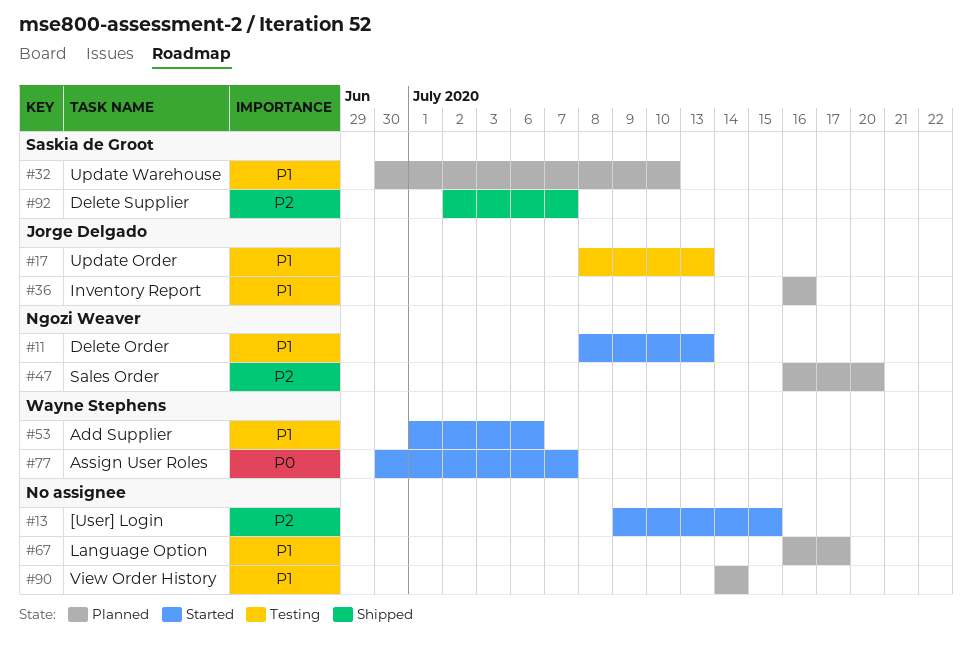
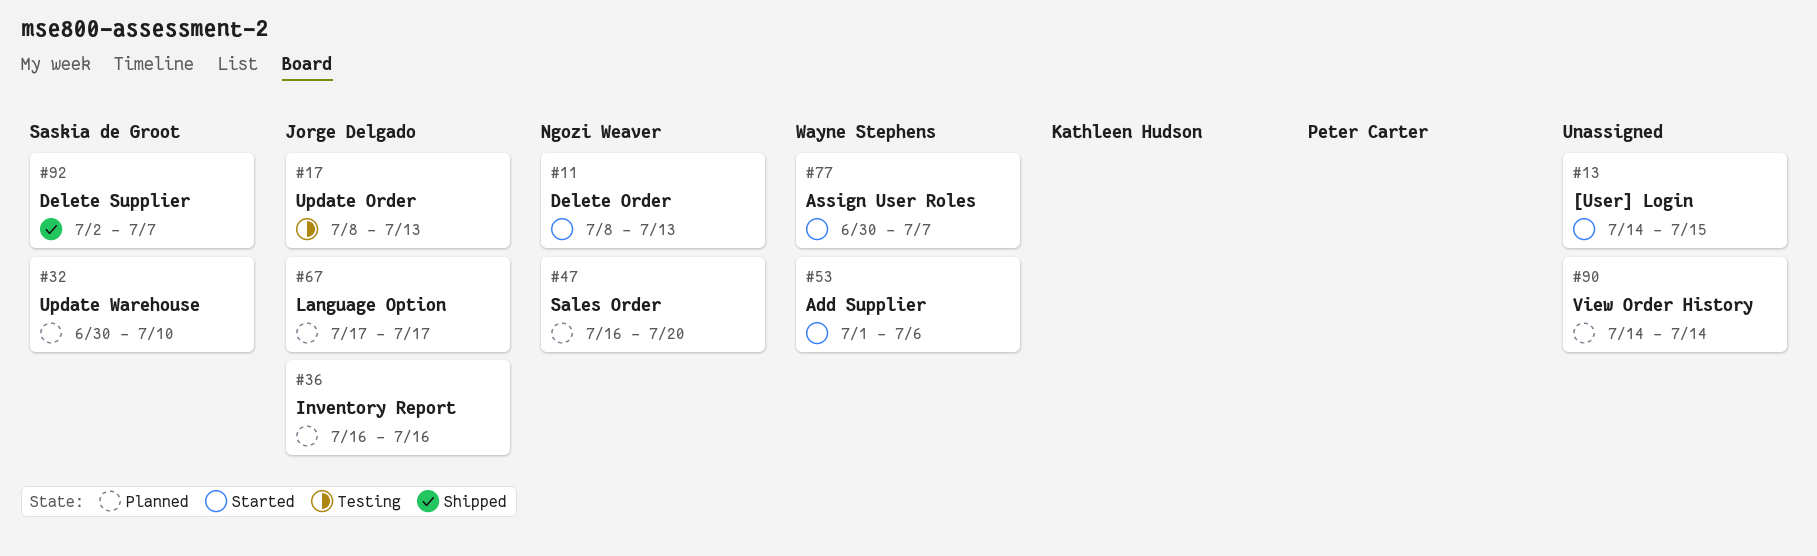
#13, start: Jul 9 -> Jul 14
#67, owner: none -> Jorge Delgado
#67, start: Jul 16 -> Jul 17

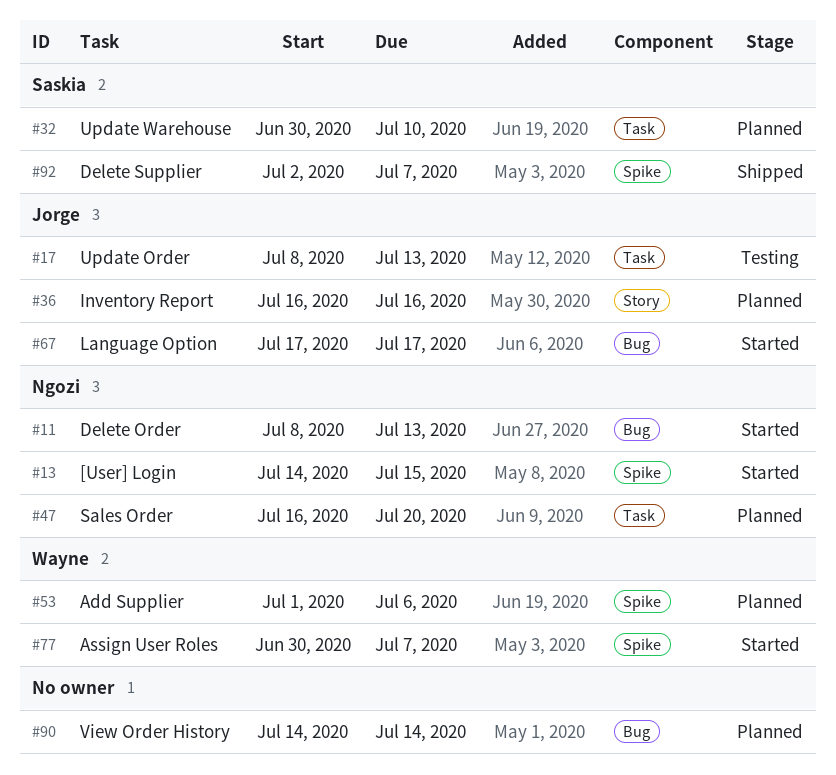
#13, owner: none -> Ngozi Weaver
#53, status: Started -> Planned
#67, status: Planned -> Started

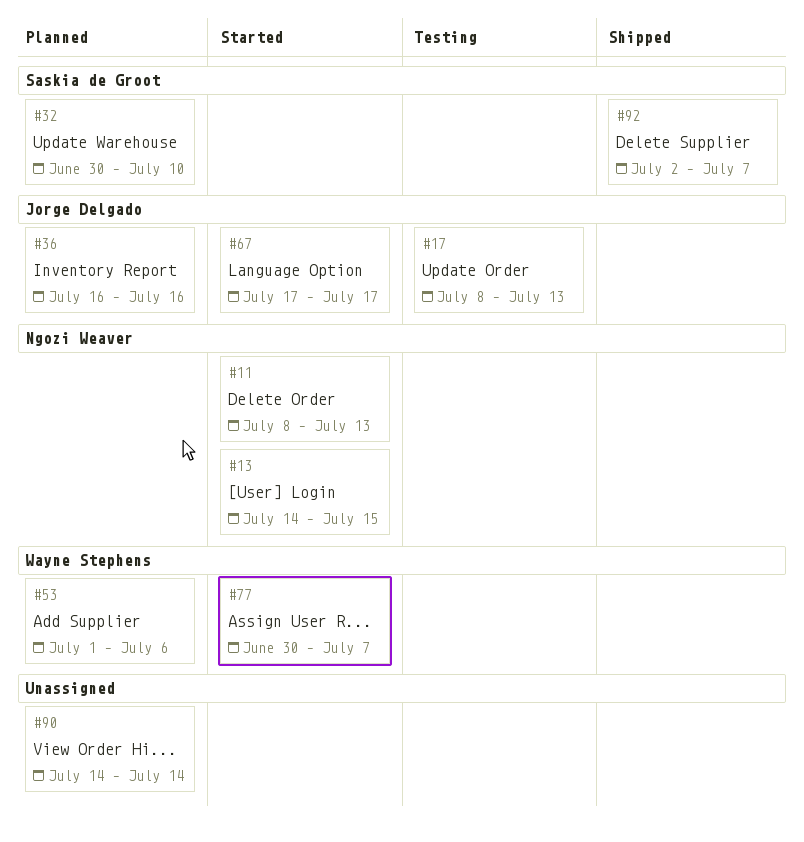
#47: present -> none

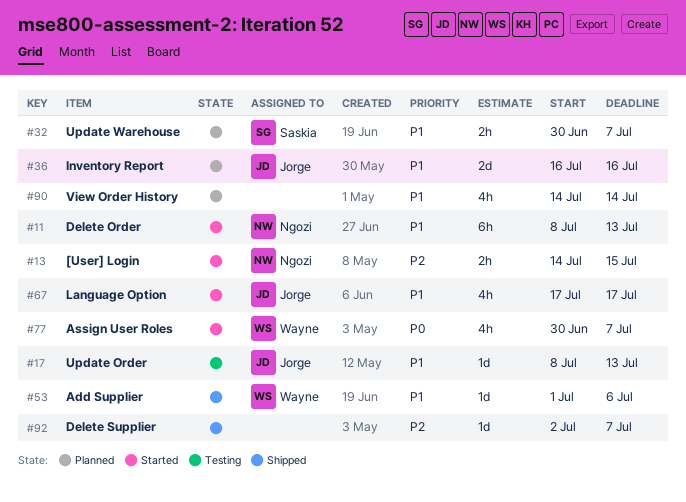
#32, due: Jul 10 -> Jul 7
#53, status: Planned -> Shipped
#92, owner: Saskia de Groot -> none

